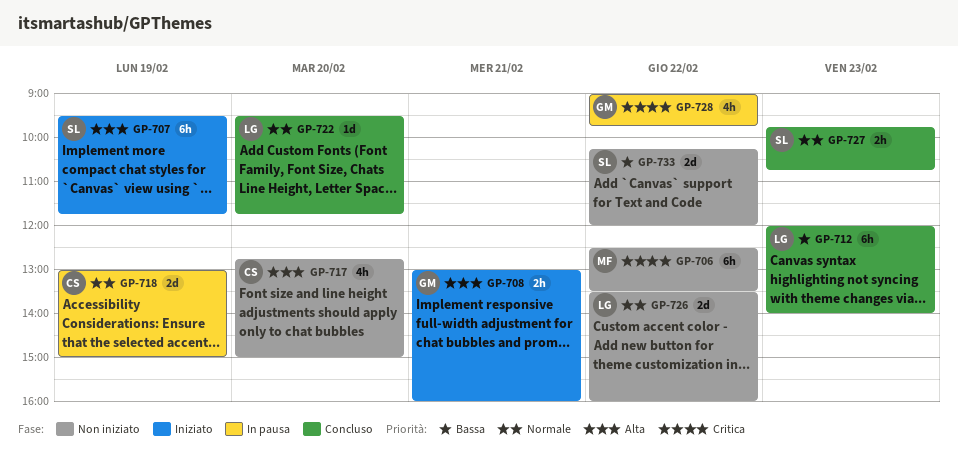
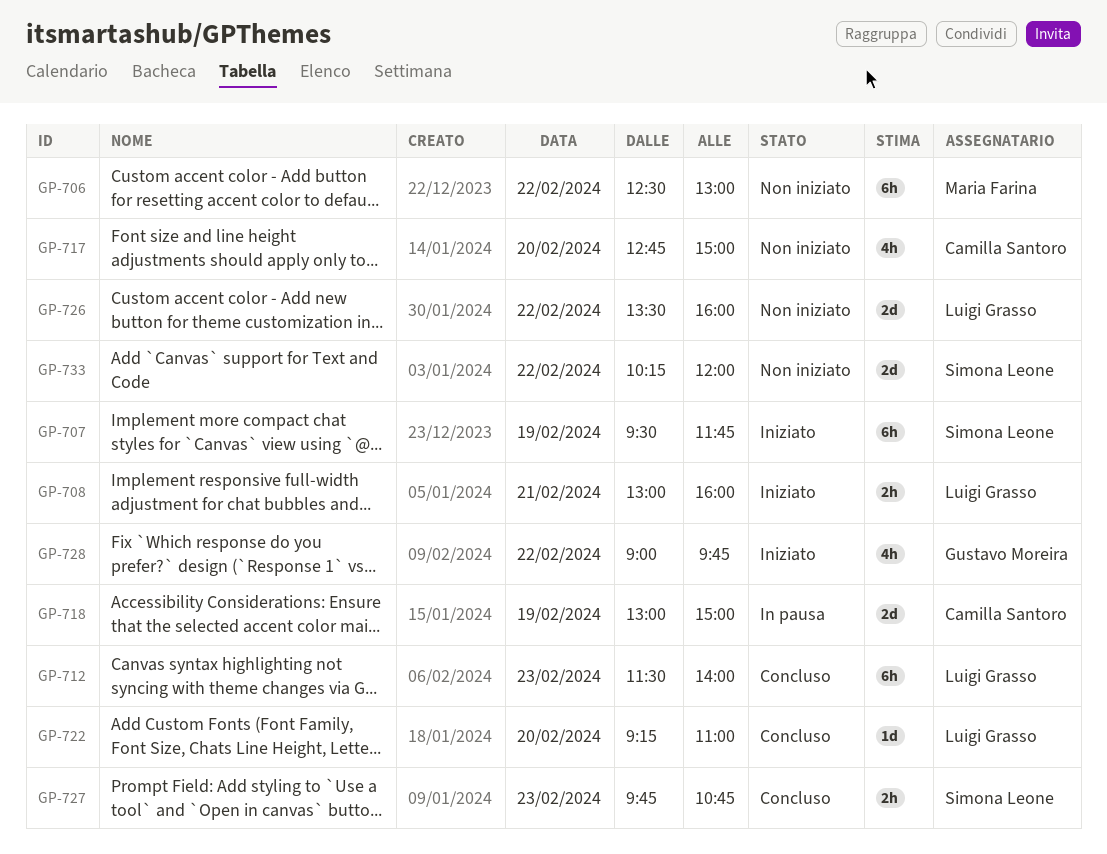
GP-706, ends: 13:30 -> 13:00
GP-708, owner: Gustavo Moreira -> Luigi Grasso
GP-712, begins: 12:00 -> 11:30
GP-722, begins: 09:30 -> 09:15
GP-722, ends: 11:45 -> 11:00
GP-728, status: In pausa -> Iniziato

